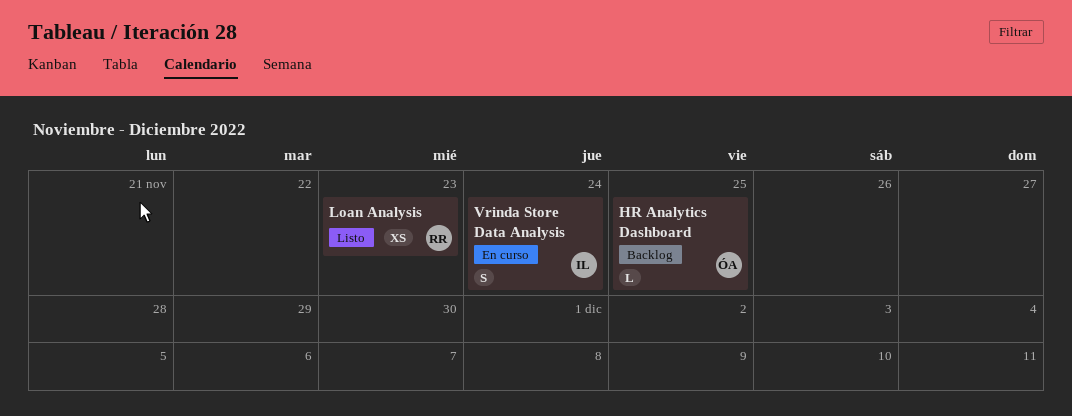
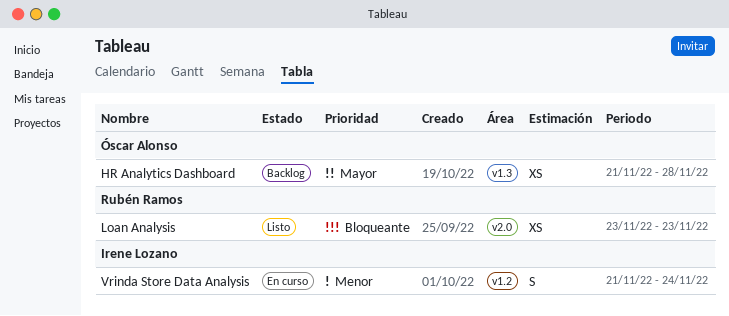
HR Analytics Dashboard, estimate: L -> XS
HR Analytics Dashboard, due: Nov 25 -> Nov 28

